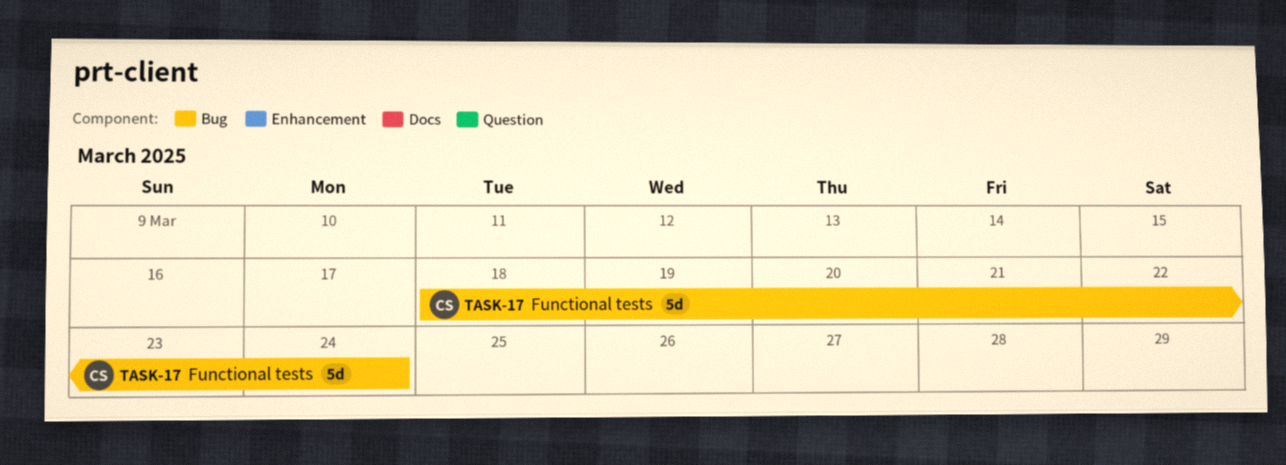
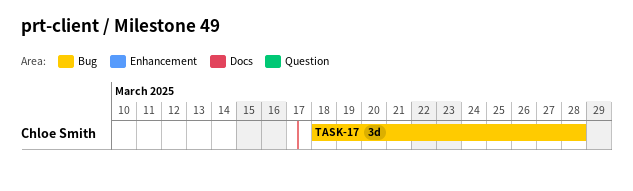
TASK-17, estimate: 5d -> 3d
TASK-17, due: Mar 24 -> Mar 28

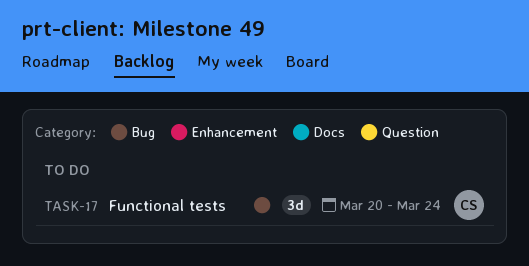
TASK-17, start: Mar 18 -> Mar 20
TASK-17, due: Mar 28 -> Mar 24

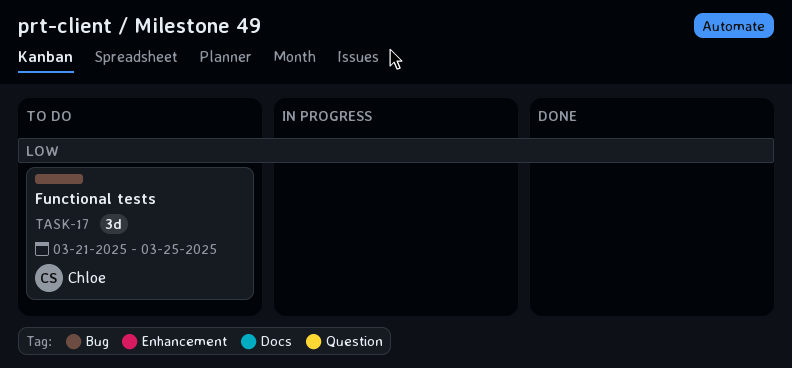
TASK-17, start: Mar 20 -> Mar 21
TASK-17, due: Mar 24 -> Mar 25

